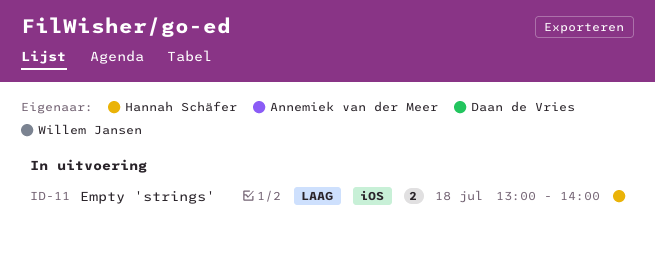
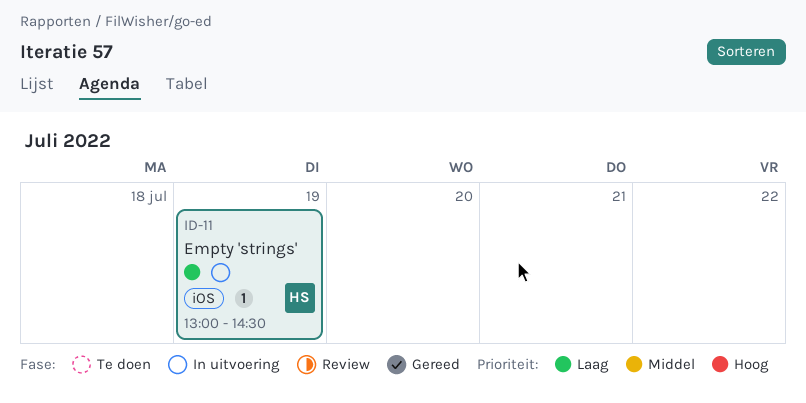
ID-11, estimate: 2 -> 1
ID-11, day: Jul 18 -> Jul 19
ID-11, ends: 14:00 -> 14:30

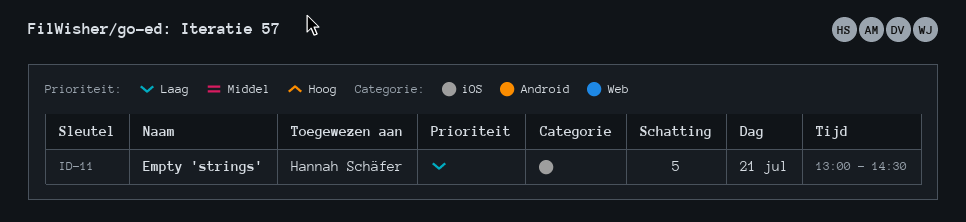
ID-11, estimate: 1 -> 5
ID-11, day: Jul 19 -> Jul 21

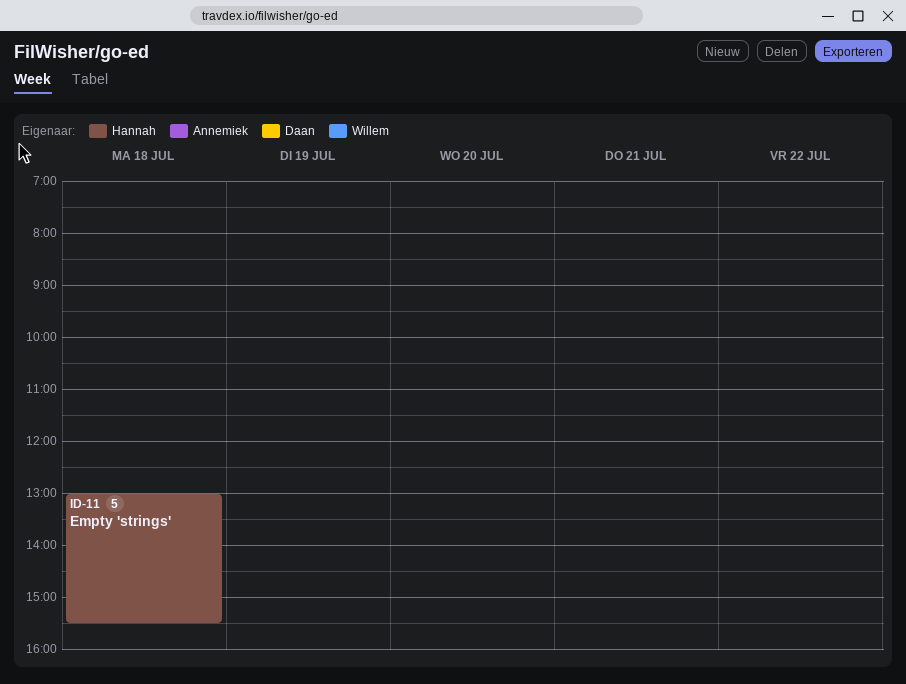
ID-11, day: Jul 21 -> Jul 18
ID-11, ends: 14:30 -> 15:30

